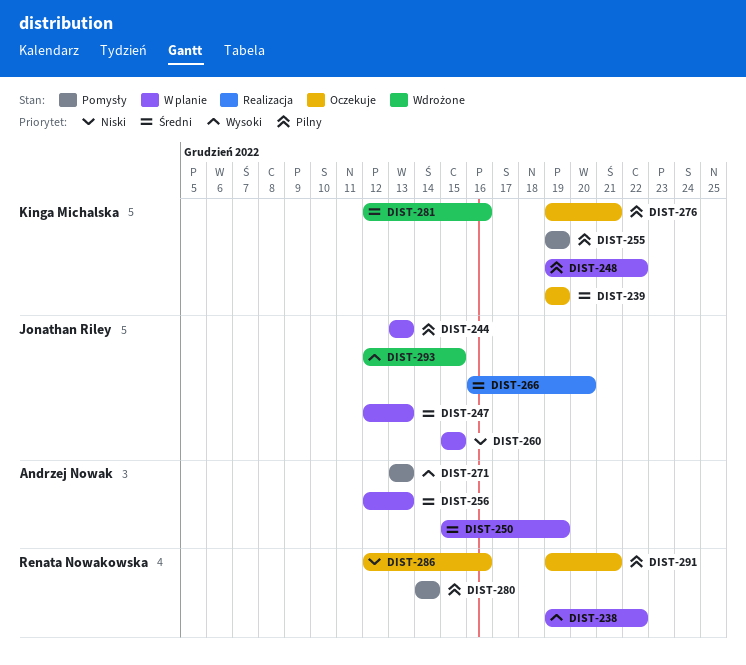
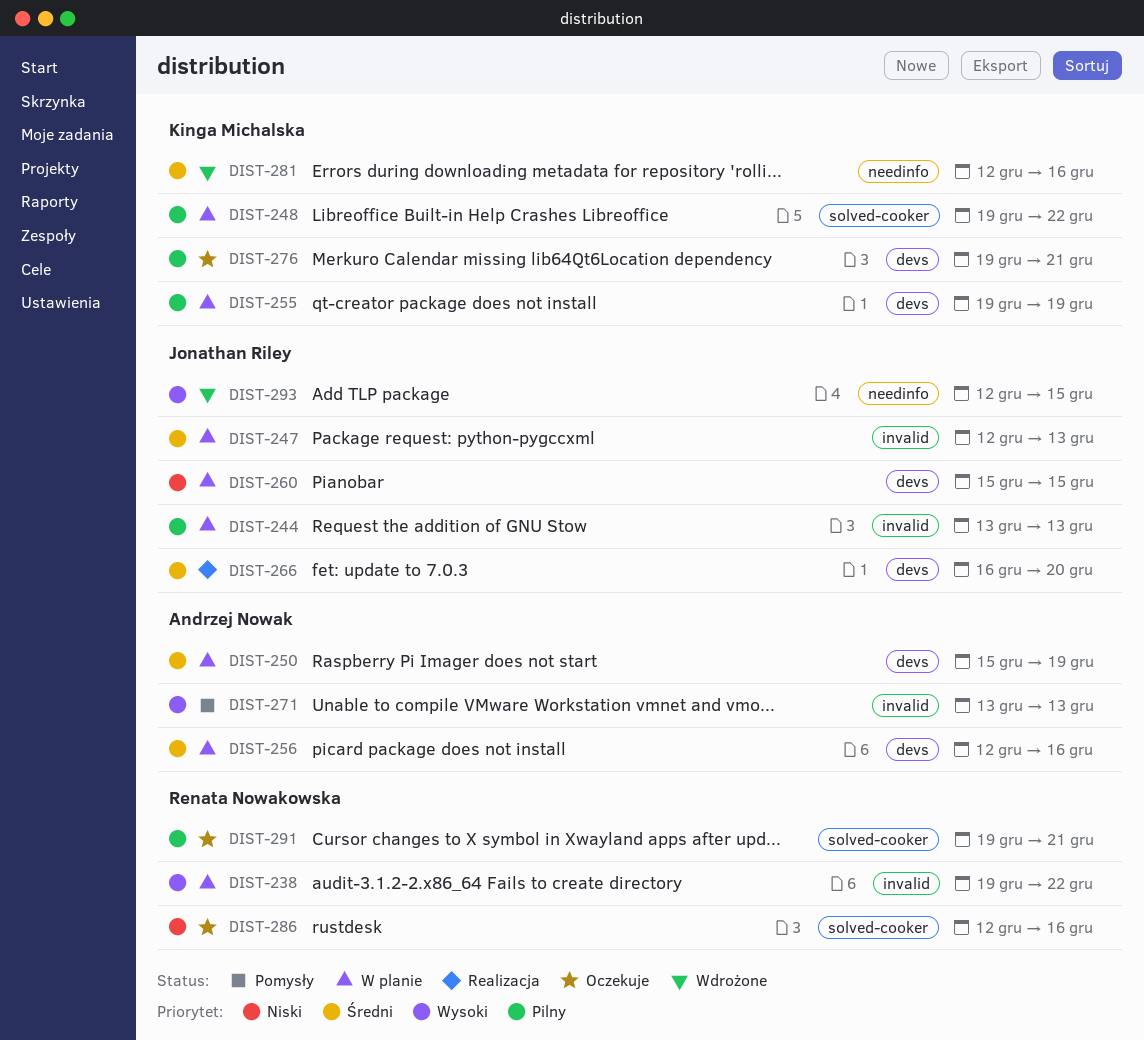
DIST-239: present -> none
DIST-255, status: Pomysły -> W planie
DIST-256, due: Dec 13 -> Dec 16
DIST-280: present -> none

